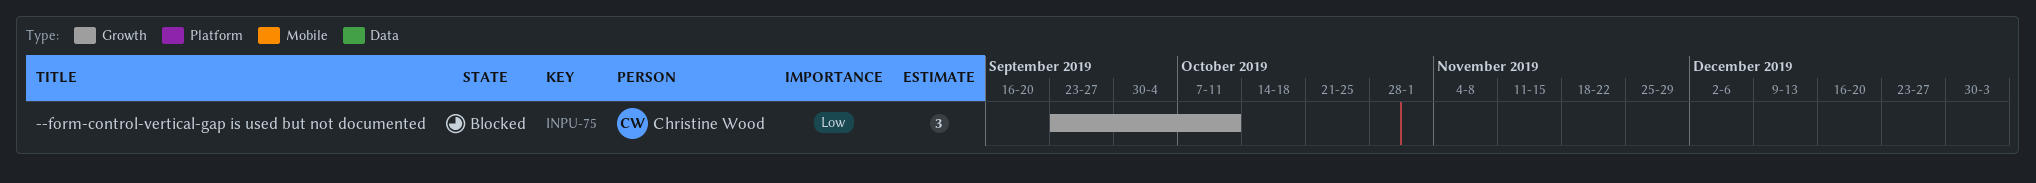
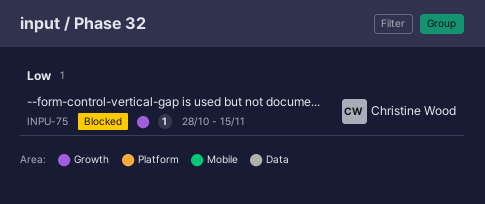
INPU-75, estimate: 3 -> 1
INPU-75, start: Sep 23 -> Oct 28
INPU-75, due: Oct 11 -> Nov 15

